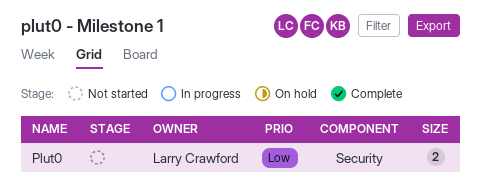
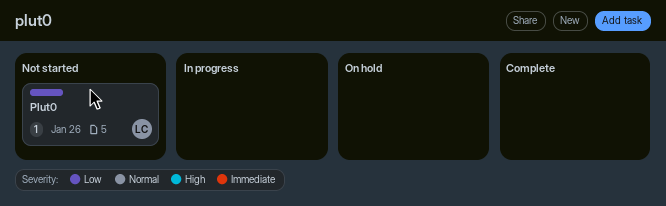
Plut0, estimate: 2 -> 1

